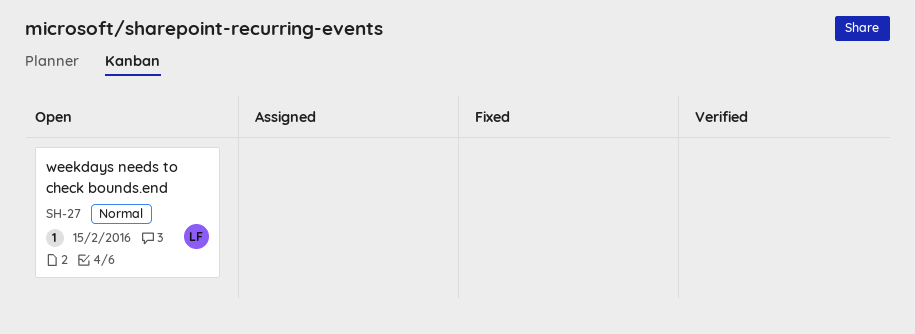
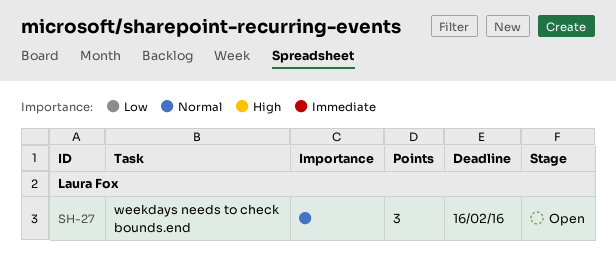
SH-27, estimate: 1 -> 3
SH-27, due: Feb 15 -> Feb 16

